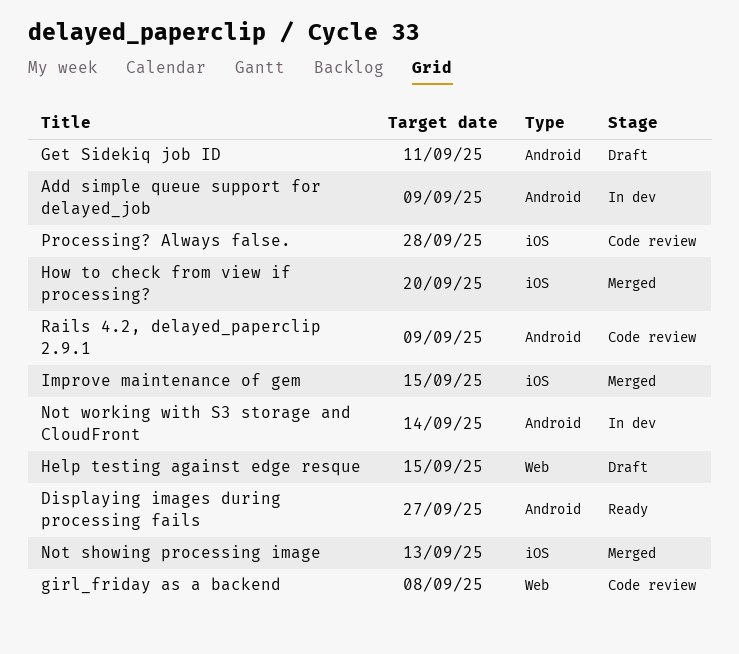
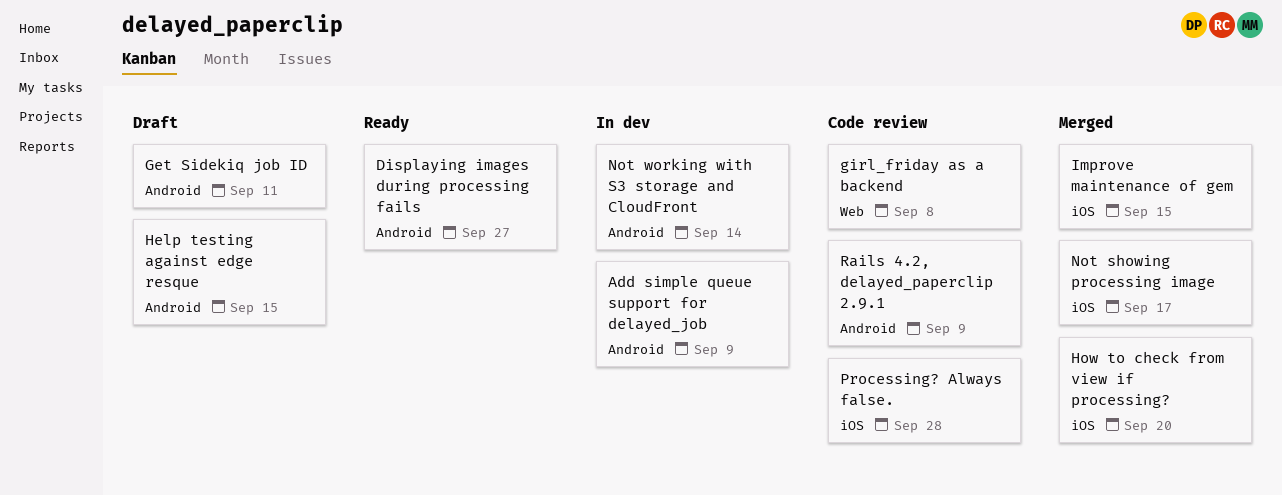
Help testing against edge resque, label: Web -> Android
Not showing processing image, due: Sep 13 -> Sep 17

